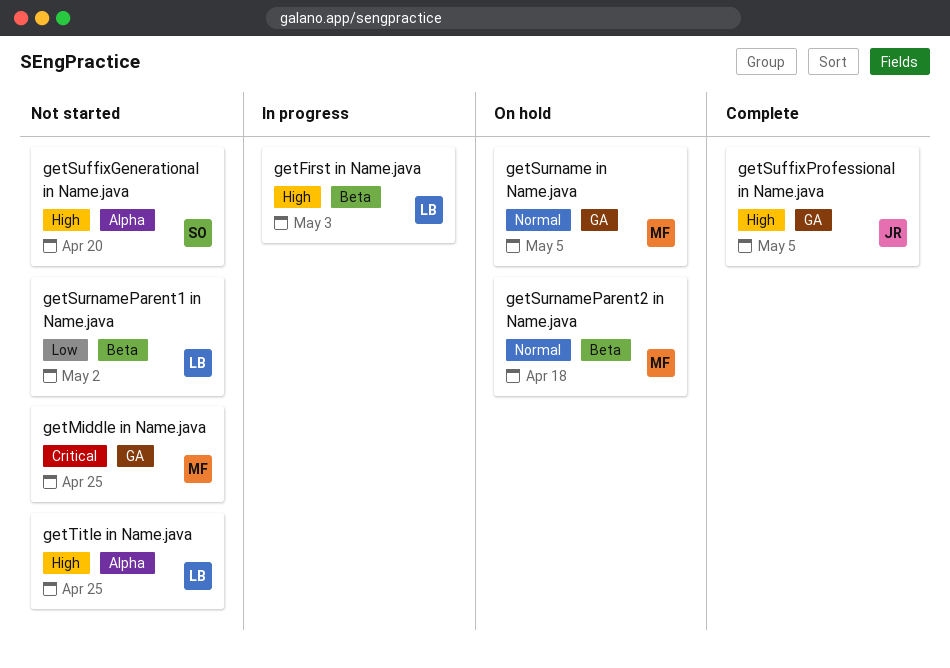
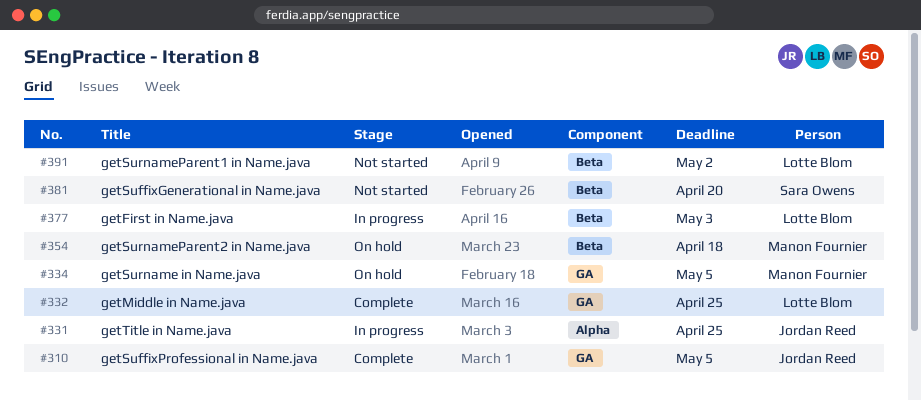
getMiddle in Name.java, status: Not started -> Complete
getMiddle in Name.java, owner: Manon Fournier -> Lotte Blom
getSuffixGenerational in Name.java, label: Alpha -> Beta
getTitle in Name.java, status: Not started -> In progress
getTitle in Name.java, owner: Lotte Blom -> Jordan Reed

